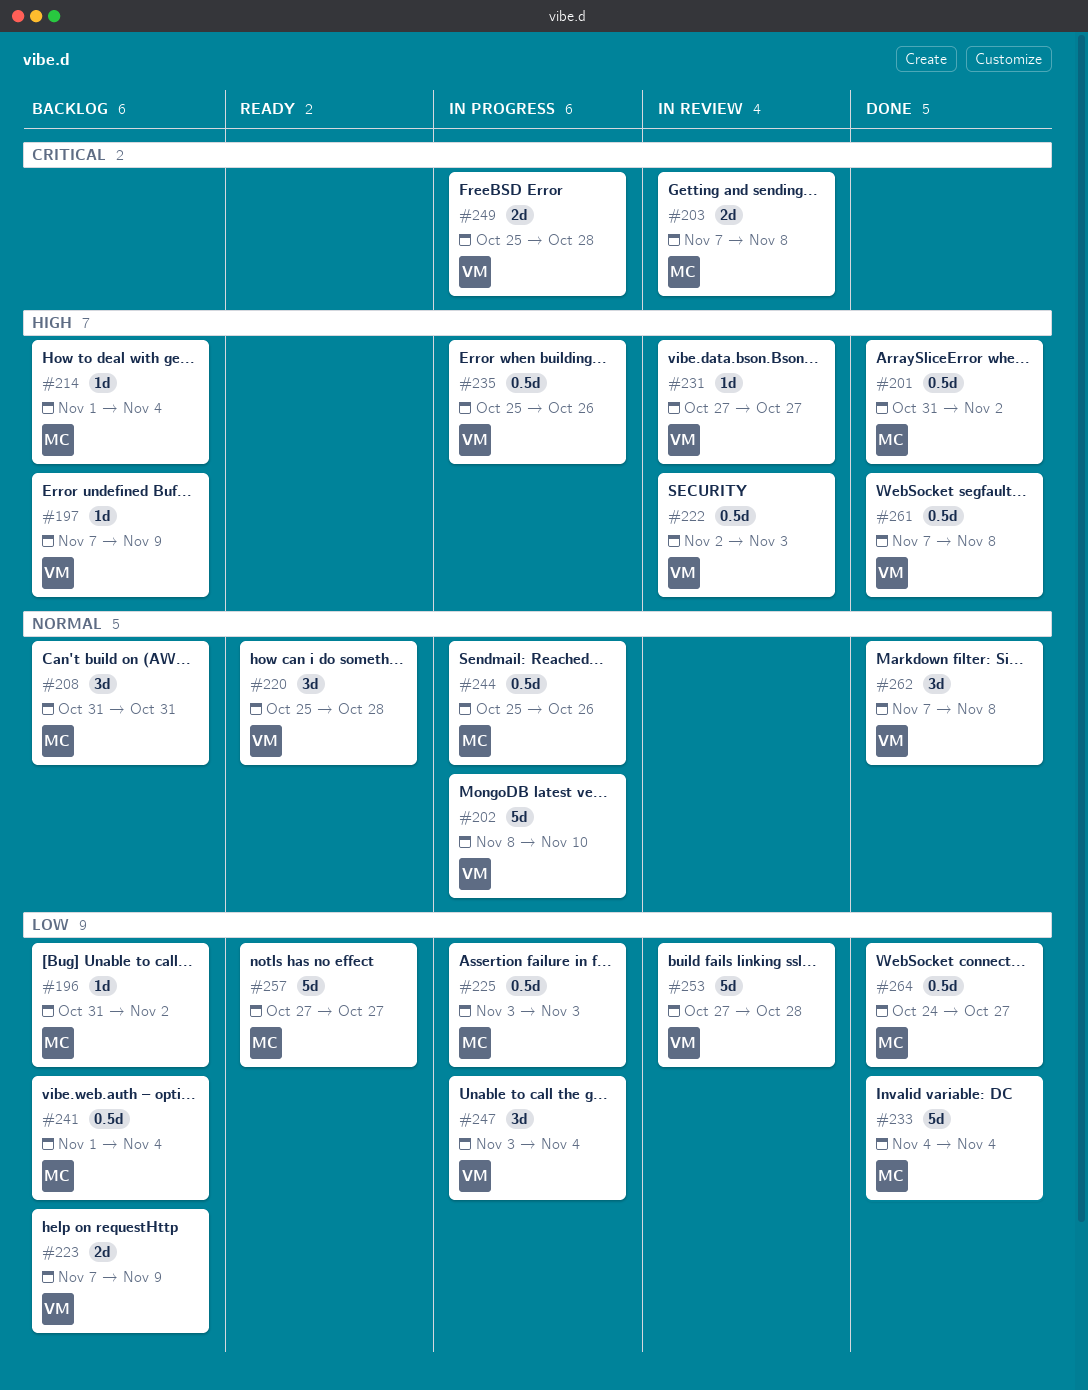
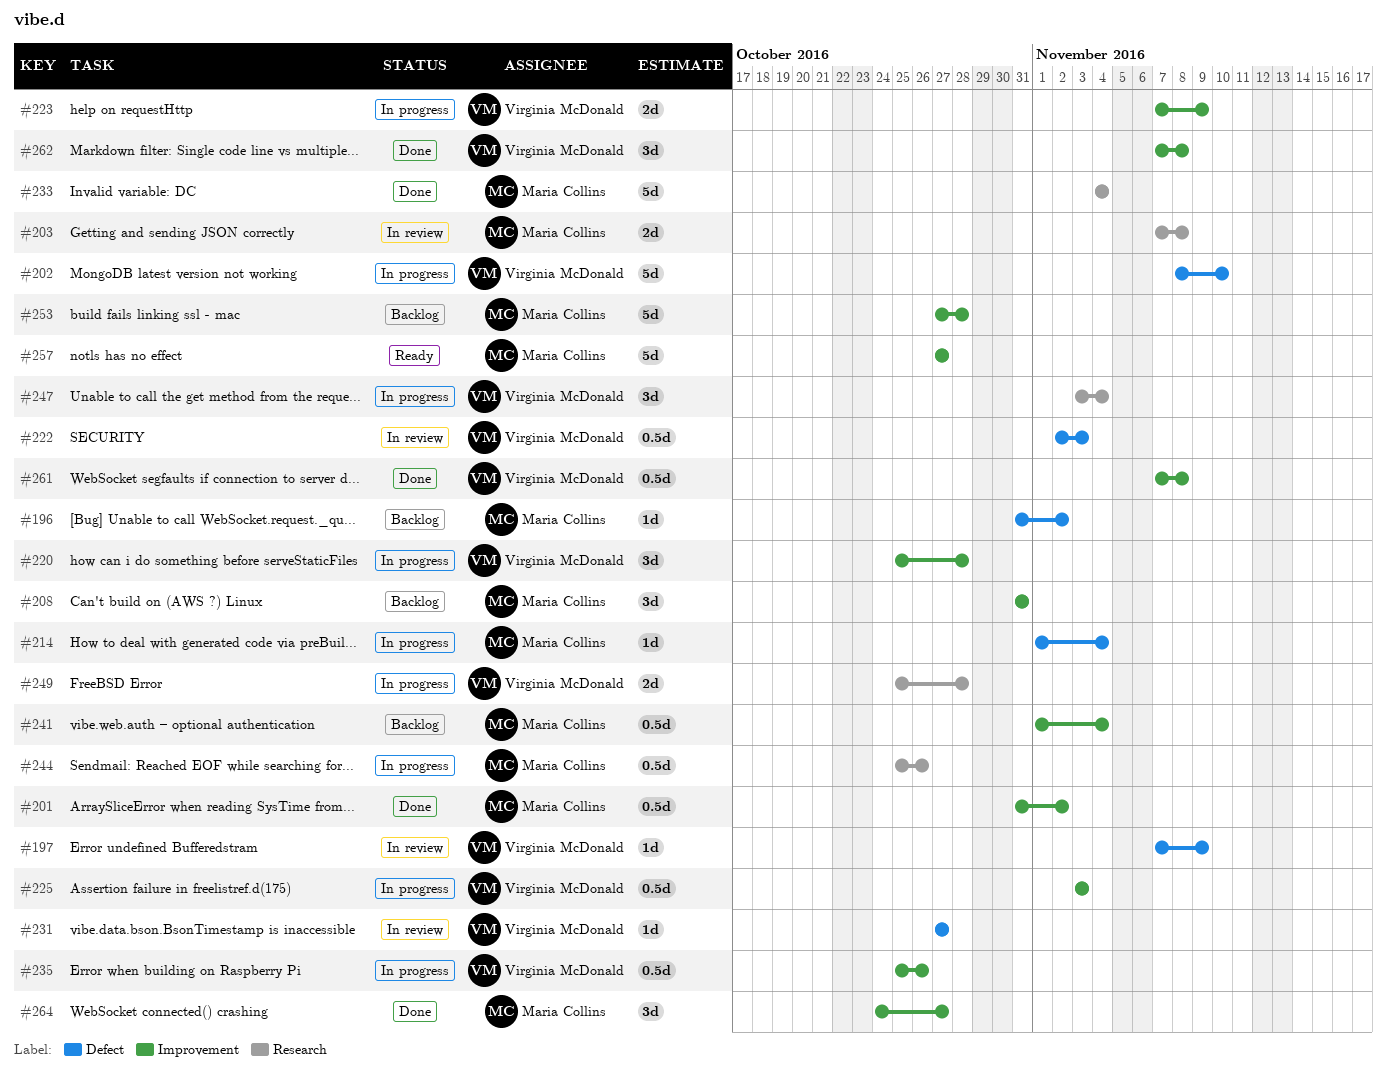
#197, status: Backlog -> In review
#214, status: Backlog -> In progress
#220, status: Ready -> In progress
#223, status: Backlog -> In progress
#225, owner: Maria Collins -> Virginia McDonald
#253, status: In review -> Backlog
#253, owner: Virginia McDonald -> Maria Collins
#264, estimate: 0.5d -> 3d

